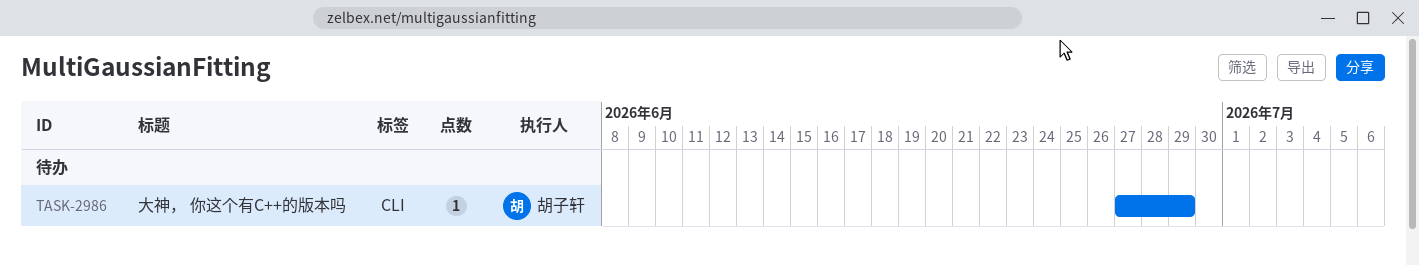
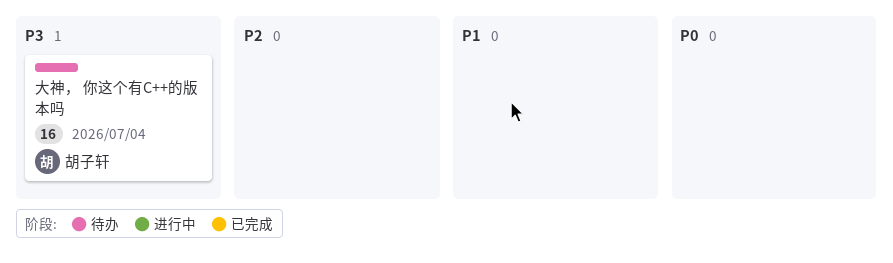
大神， 你这个有C++的版本吗, estimate: 1 -> 16
大神， 你这个有C++的版本吗, due: Jun 29 -> Jul 4

